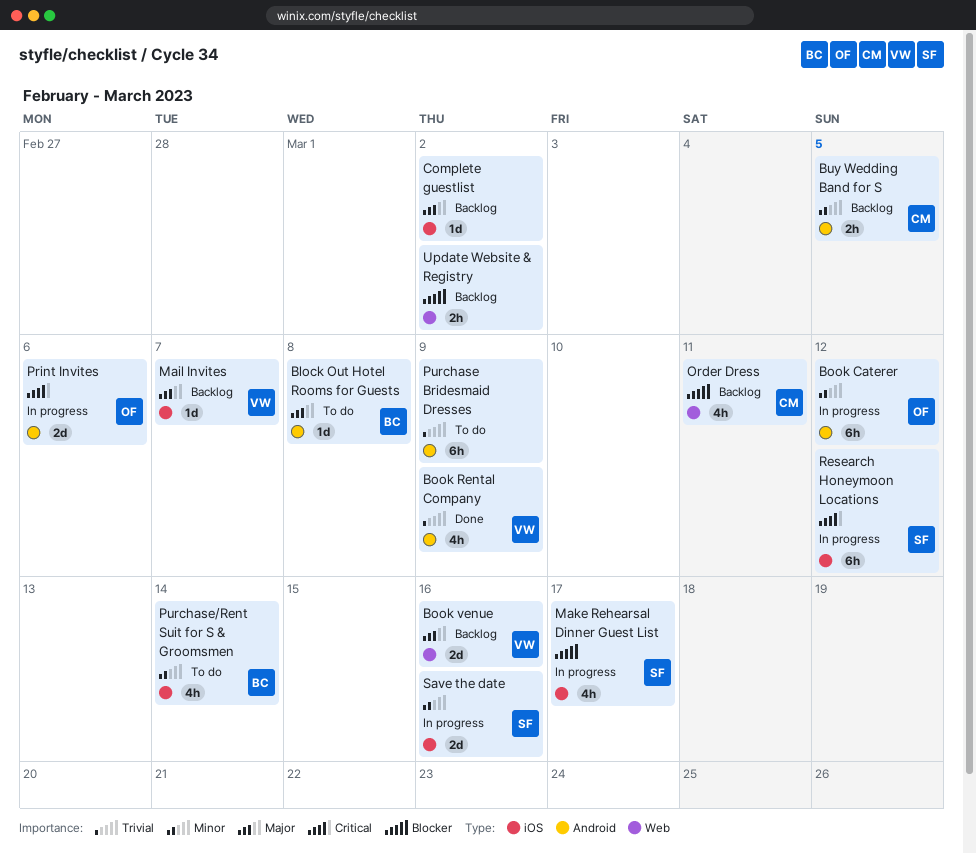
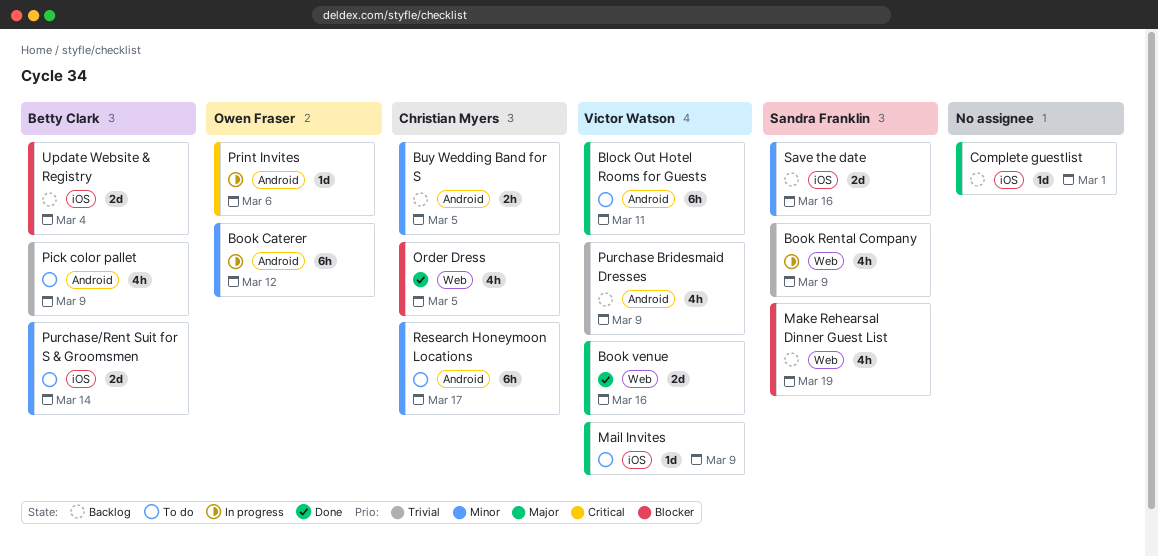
Block Out Hotel Rooms for Guests, owner: Betty Clark -> Victor Watson
Block Out Hotel Rooms for Guests, estimate: 1d -> 6h
Block Out Hotel Rooms for Guests, due: Mar 8 -> Mar 11
Book Rental Company, status: Done -> In progress
Book Rental Company, owner: Victor Watson -> Sandra Franklin
Book Rental Company, label: Android -> Web
Book venue, status: Backlog -> Done
Complete guestlist, due: Mar 2 -> Mar 1
Mail Invites, status: Backlog -> To do
Mail Invites, due: Mar 7 -> Mar 9
Make Rehearsal Dinner Guest List, status: In progress -> Backlog
Make Rehearsal Dinner Guest List, label: iOS -> Web
Make Rehearsal Dinner Guest List, due: Mar 17 -> Mar 19
Order Dress, status: Backlog -> Done
Order Dress, due: Mar 11 -> Mar 5
Pick color pallet: none -> present
Print Invites, estimate: 2d -> 1d
Purchase Bridesmaid Dresses, status: To do -> Backlog
Purchase Bridesmaid Dresses, owner: none -> Victor Watson
Purchase Bridesmaid Dresses, estimate: 6h -> 4h
Purchase/Rent Suit for S & Groomsmen, estimate: 4h -> 2d
Research Honeymoon Locations, status: In progress -> To do
Research Honeymoon Locations, owner: Sandra Franklin -> Christian Myers
Research Honeymoon Locations, priority: Critical -> Minor
Research Honeymoon Locations, label: iOS -> Android
Research Honeymoon Locations, due: Mar 12 -> Mar 17
Save the date, status: In progress -> Backlog
Update Website & Registry, owner: none -> Betty Clark
Update Website & Registry, label: Web -> iOS
Update Website & Registry, estimate: 2h -> 2d
Update Website & Registry, due: Mar 2 -> Mar 4

